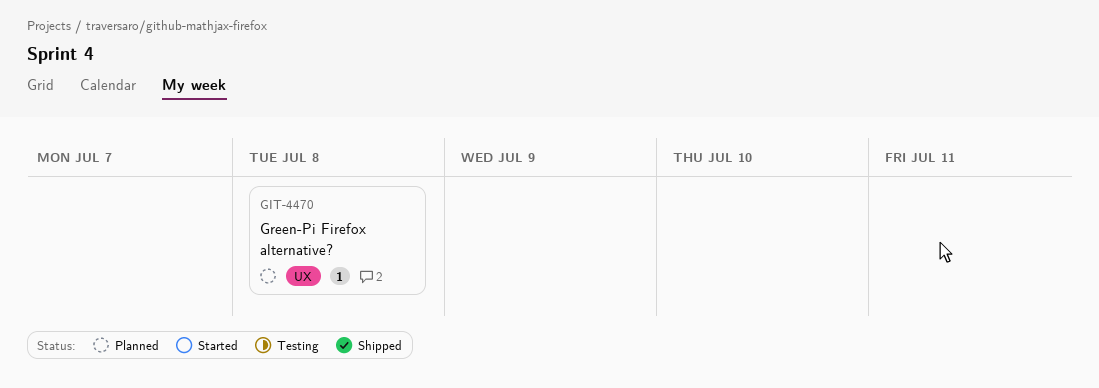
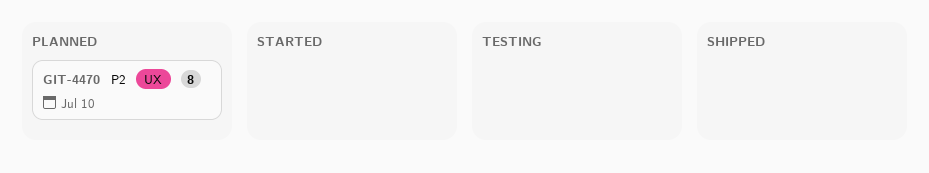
GIT-4470, estimate: 1 -> 8
GIT-4470, due: Jul 8 -> Jul 10

